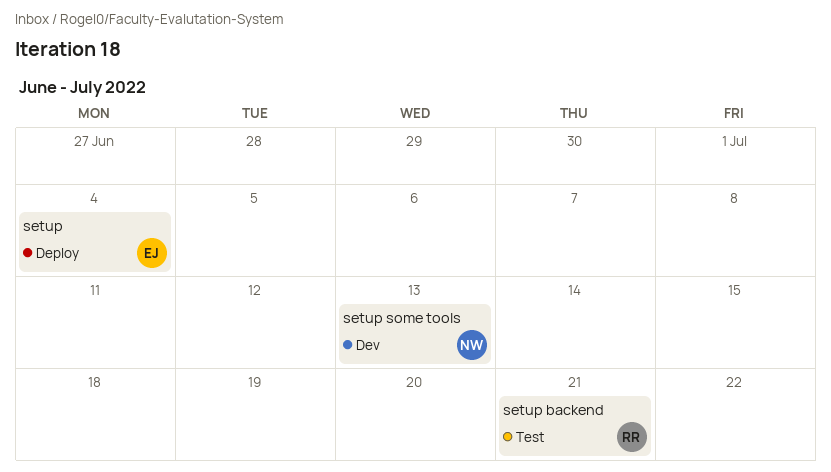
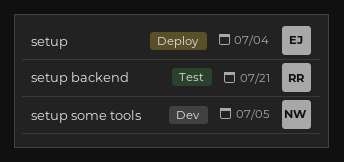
setup some tools, due: Jul 13 -> Jul 5

